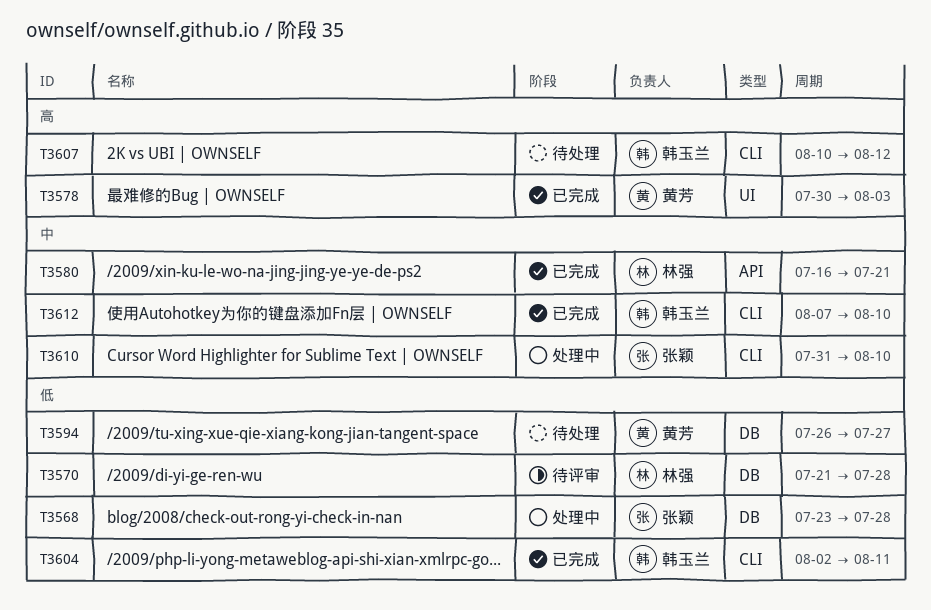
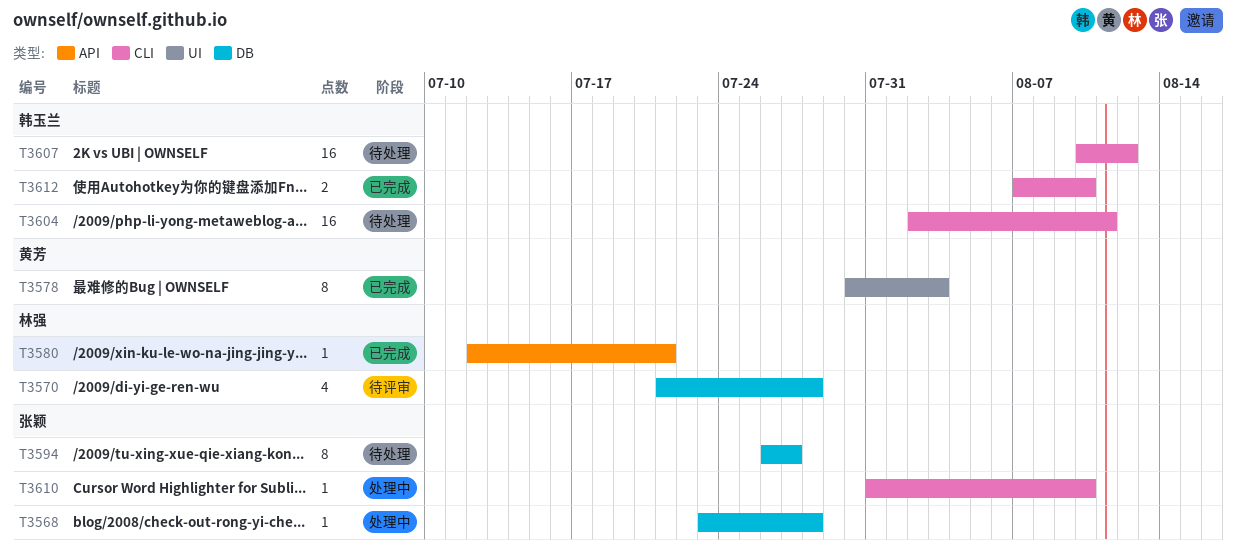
T3580, start: Jul 16 -> Jul 12
T3594, owner: 黄芳 -> 张颖
T3604, status: 已完成 -> 待处理

